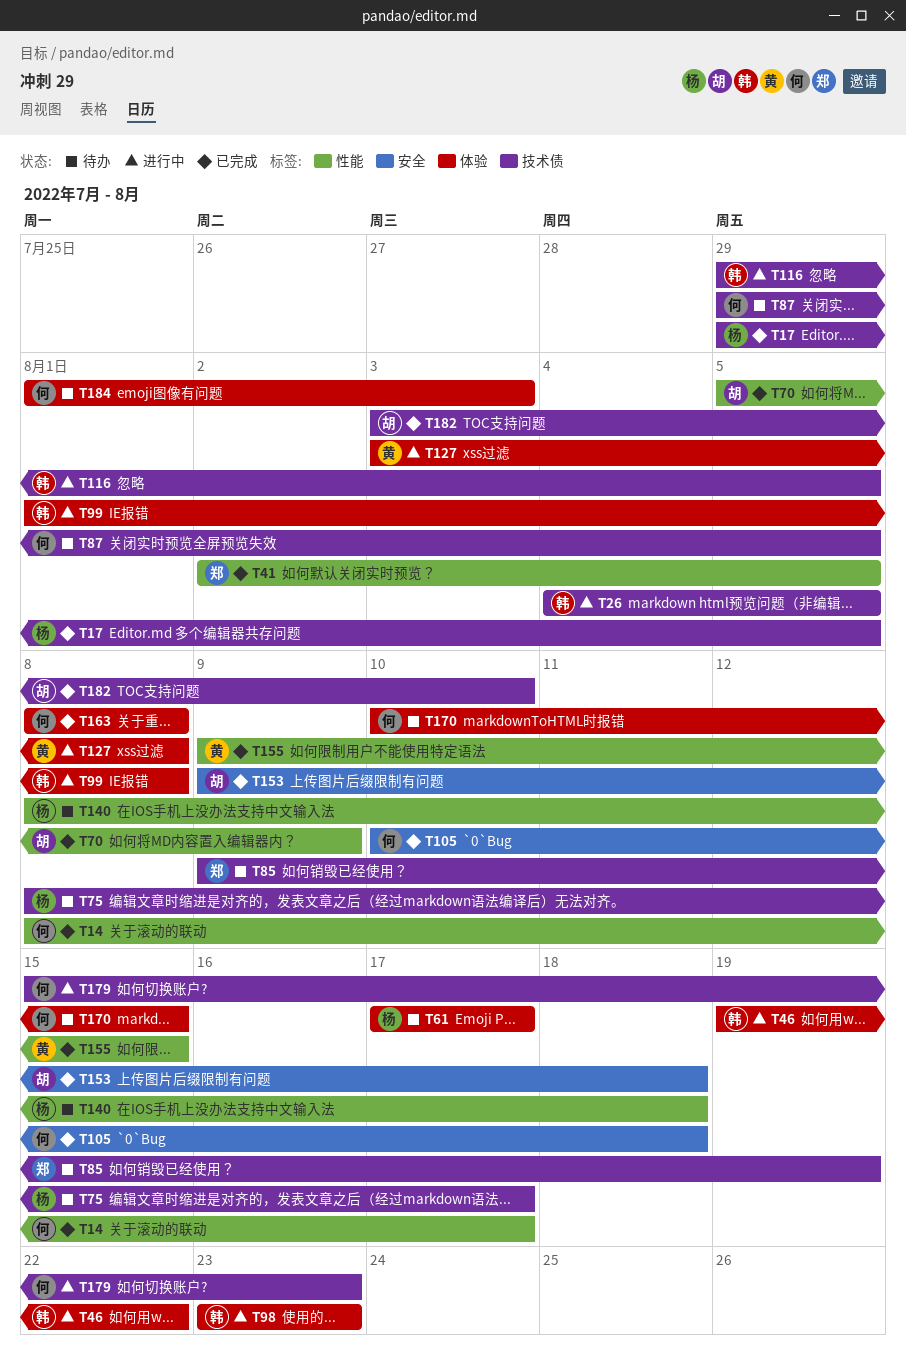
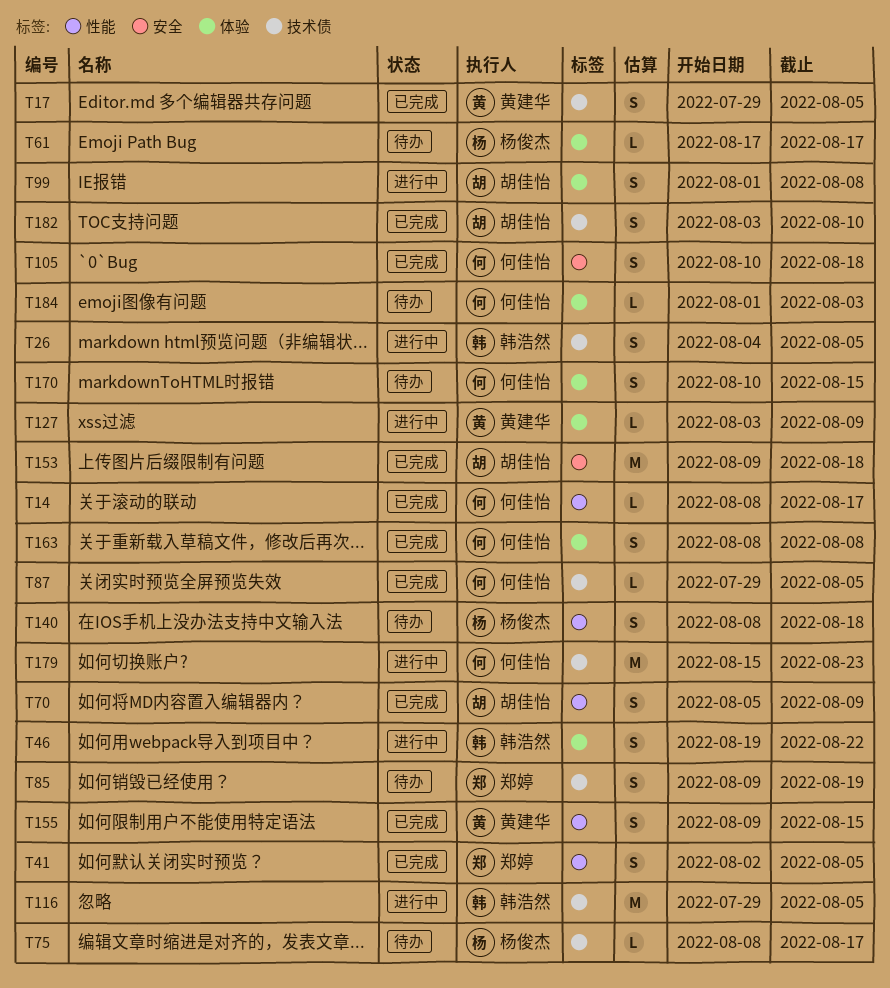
T17, owner: 杨俊杰 -> 黄建华
T87, status: 待办 -> 已完成
T98: present -> none
T99, owner: 韩浩然 -> 胡佳怡
T127, due: Aug 8 -> Aug 9

